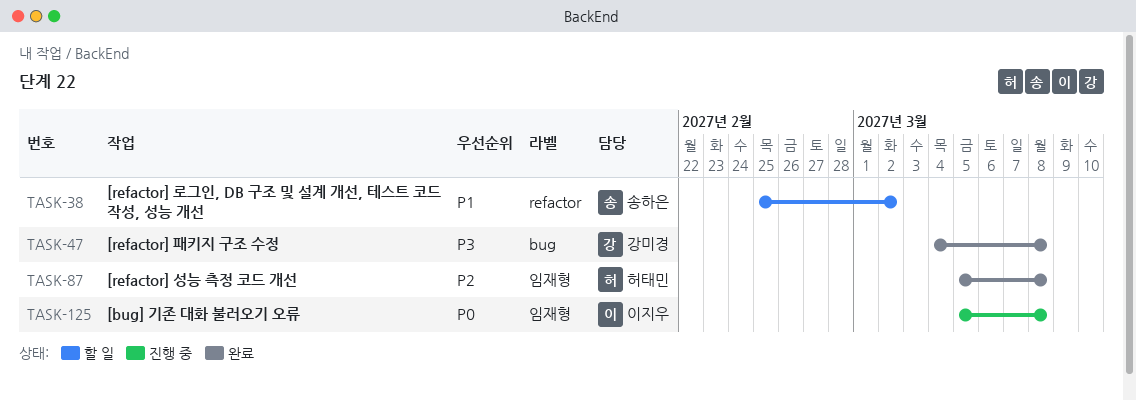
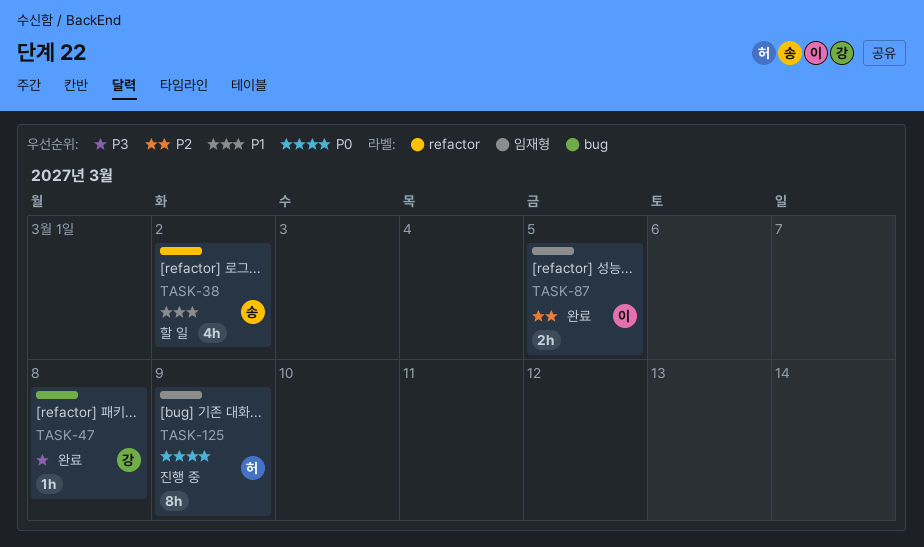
TASK-87, owner: 허태민 -> 이지우
TASK-87, due: Mar 8 -> Mar 5
TASK-125, owner: 이지우 -> 허태민
TASK-125, due: Mar 8 -> Mar 9

